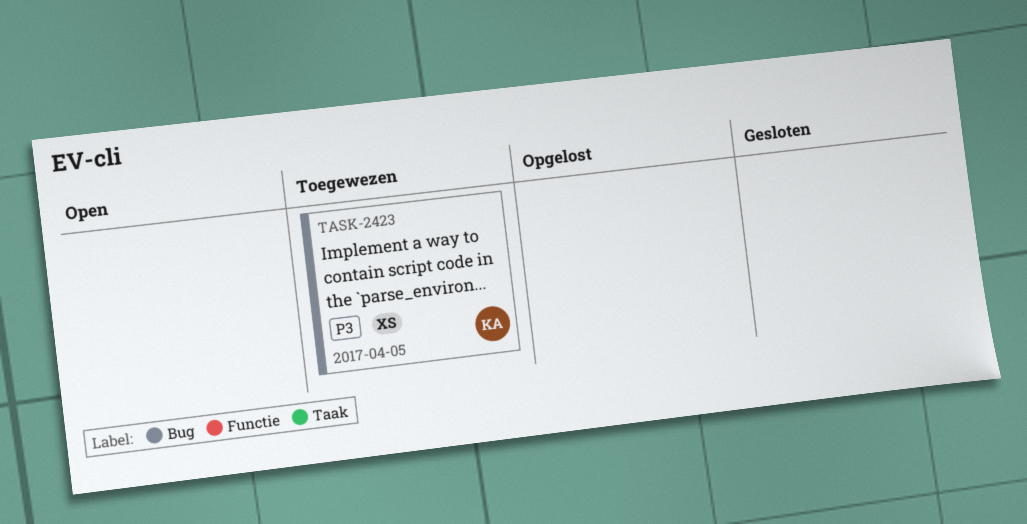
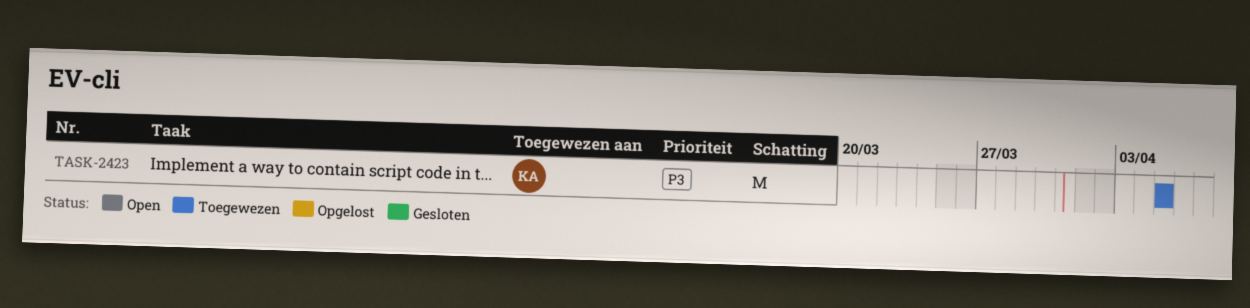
TASK-2423, estimate: XS -> M

